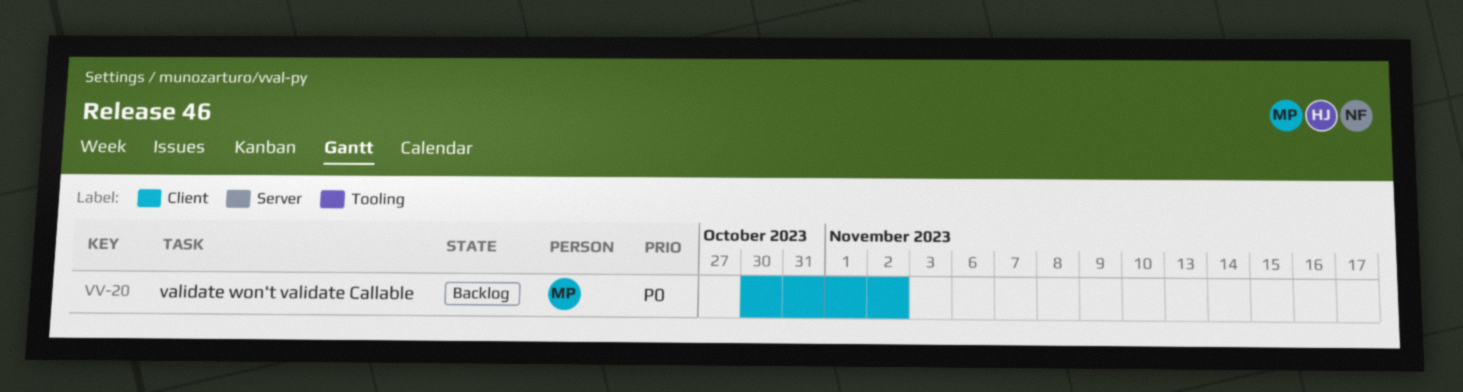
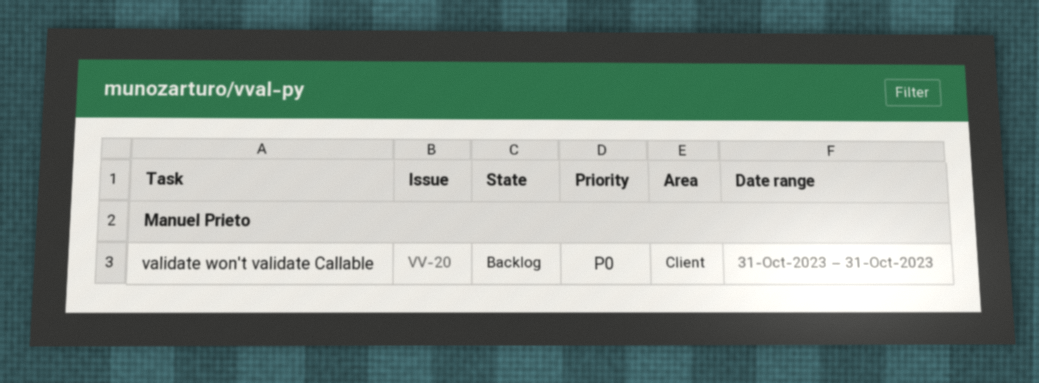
VV-20, start: Oct 30 -> Oct 31
VV-20, due: Nov 2 -> Oct 31

